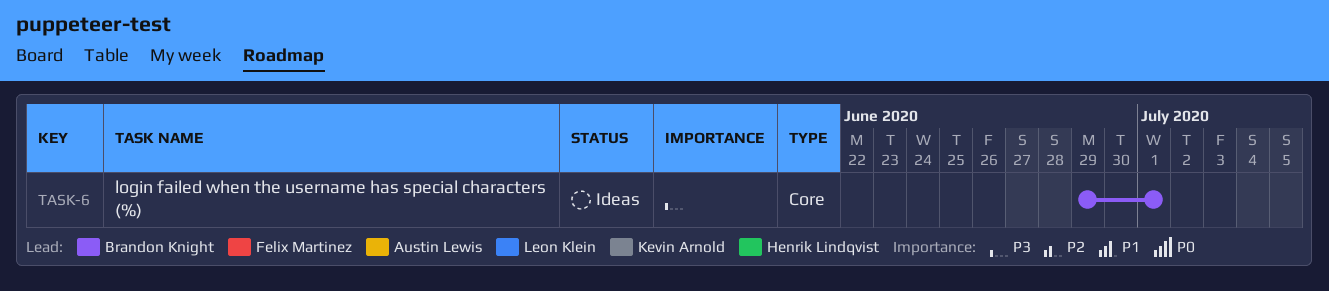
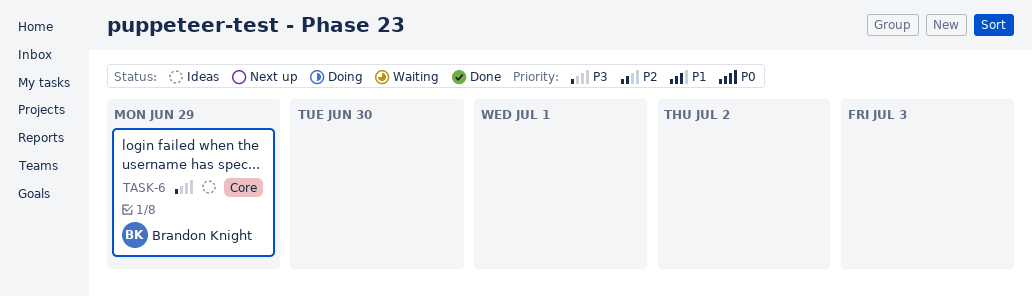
TASK-6, due: Jul 1 -> Jun 29

